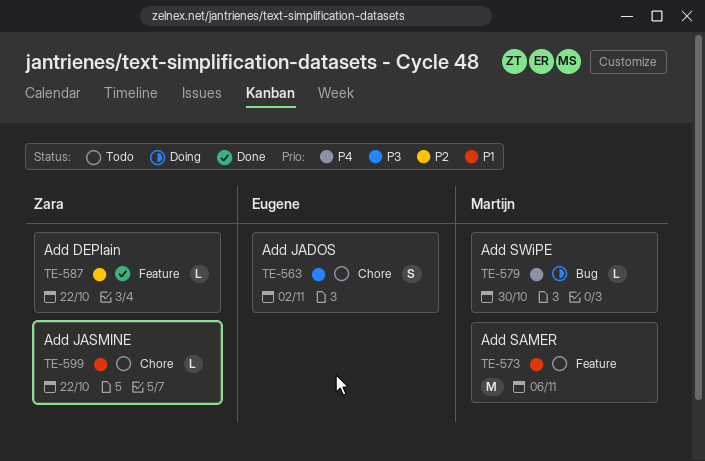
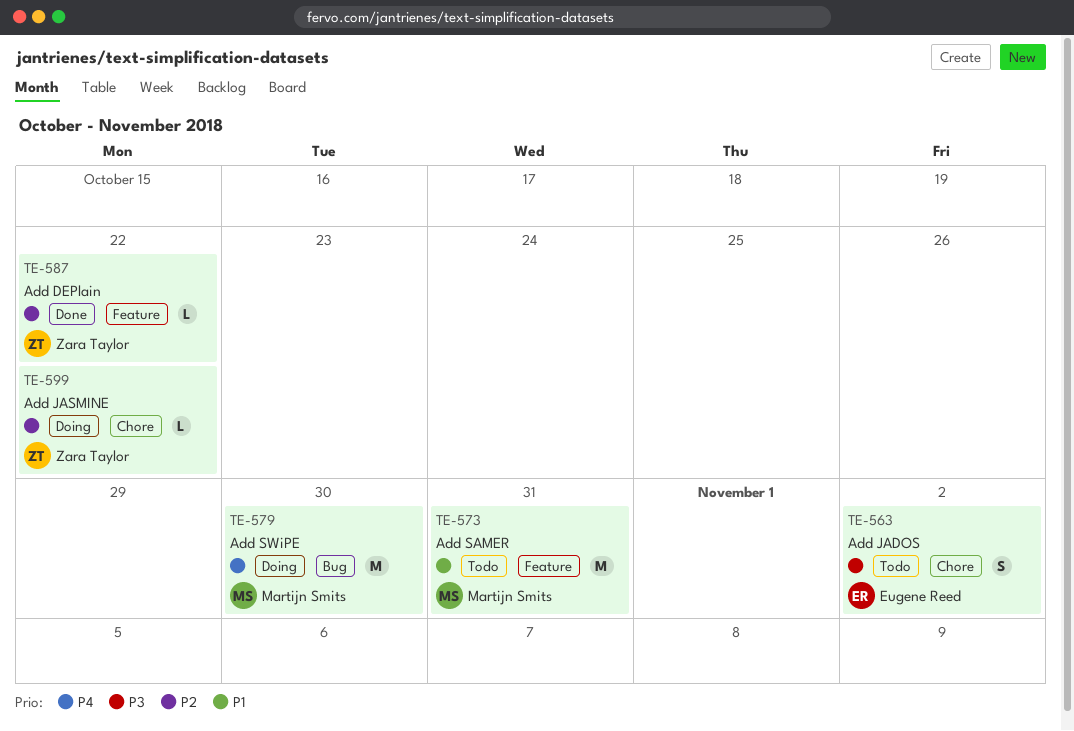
TE-573, due: Nov 6 -> Oct 31
TE-579, estimate: L -> M
TE-599, status: Todo -> Doing
TE-599, priority: P1 -> P2

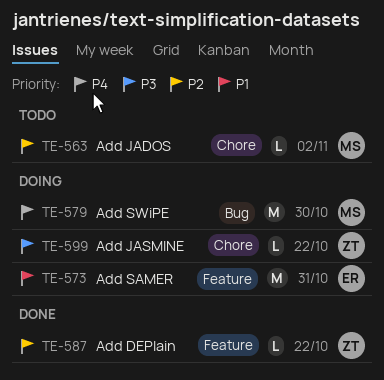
TE-563, owner: Eugene Reed -> Martijn Smits
TE-563, priority: P3 -> P2
TE-563, estimate: S -> L
TE-573, status: Todo -> Doing
TE-573, owner: Martijn Smits -> Eugene Reed
TE-599, priority: P2 -> P3

